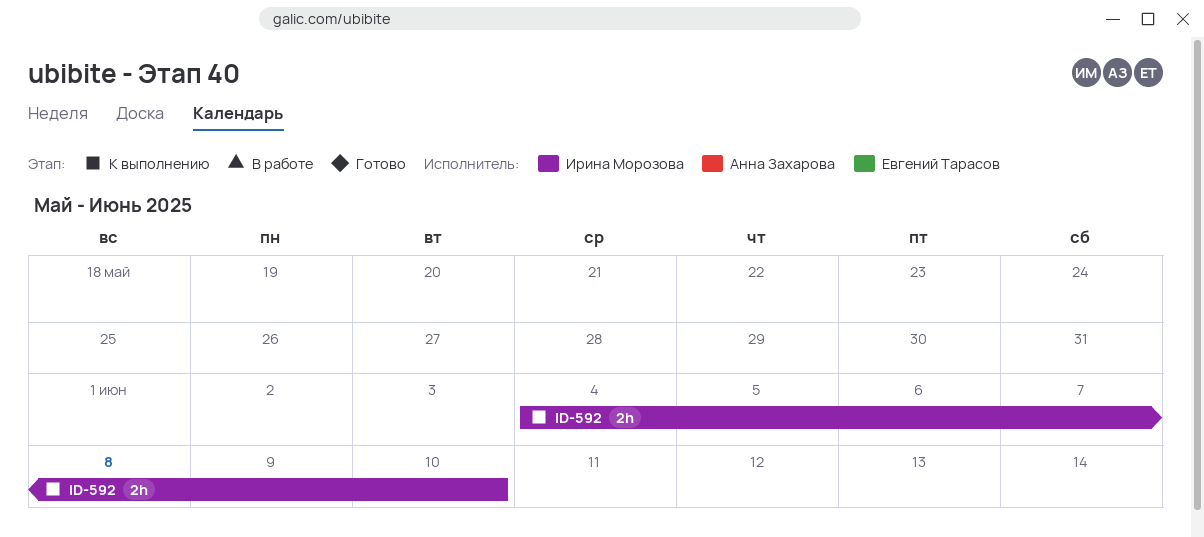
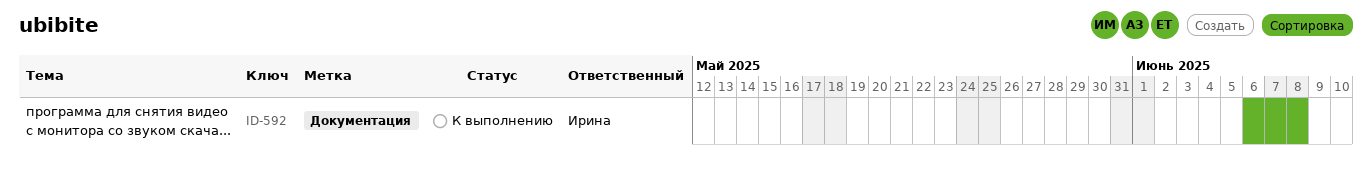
ID-592, start: Jun 4 -> Jun 6
ID-592, due: Jun 10 -> Jun 8

